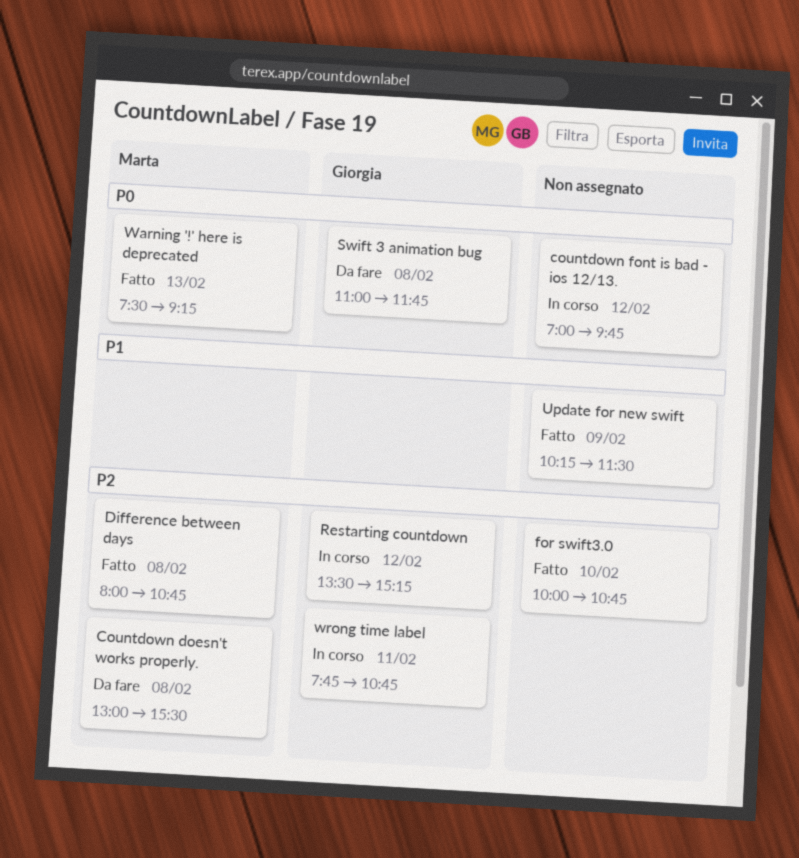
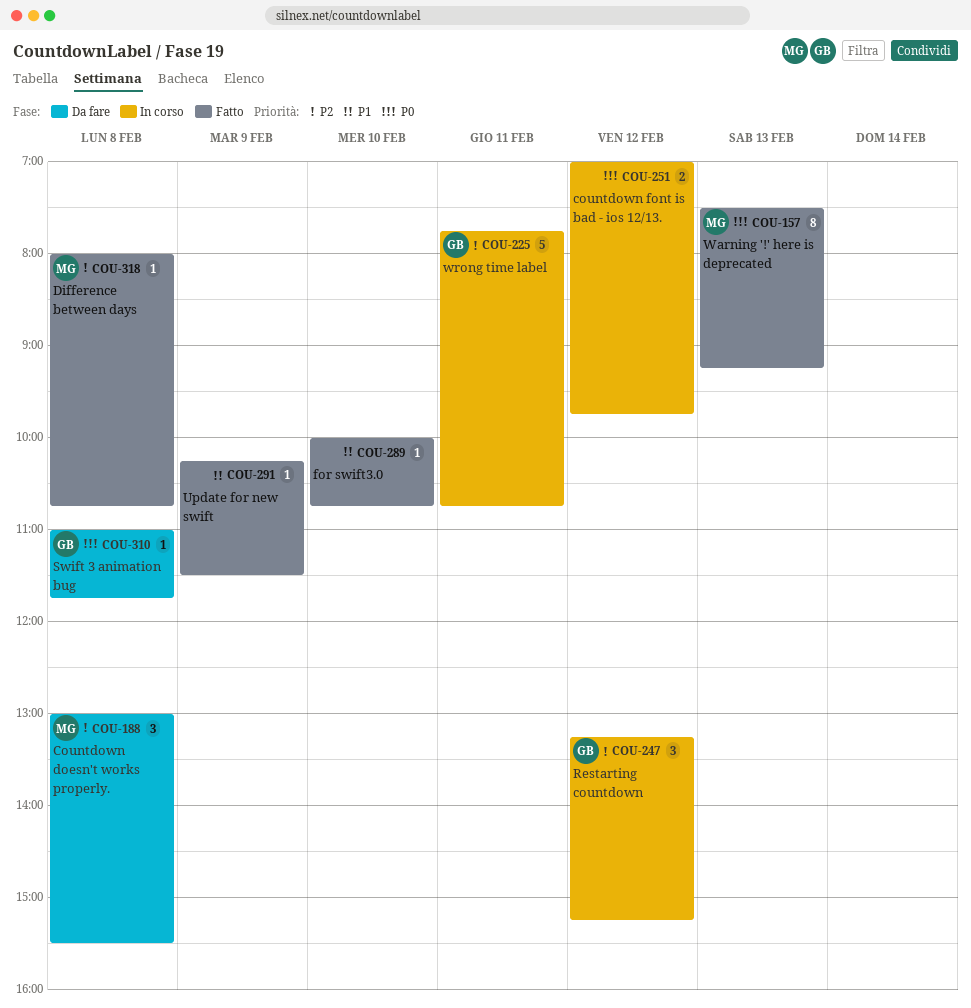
for swift3.0, priority: P2 -> P1
Restarting countdown, begins: 13:30 -> 13:15

